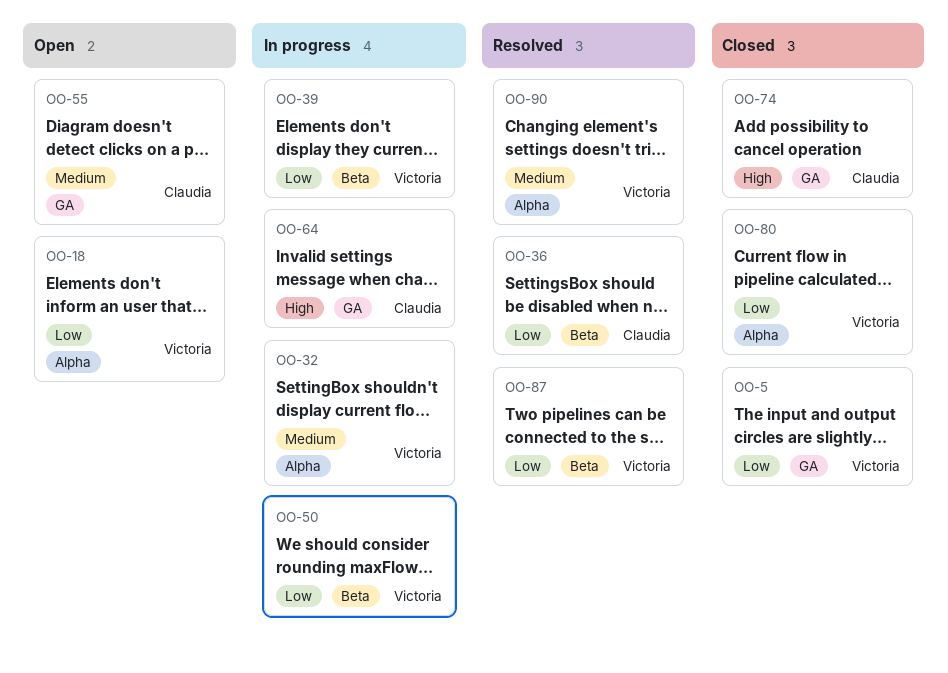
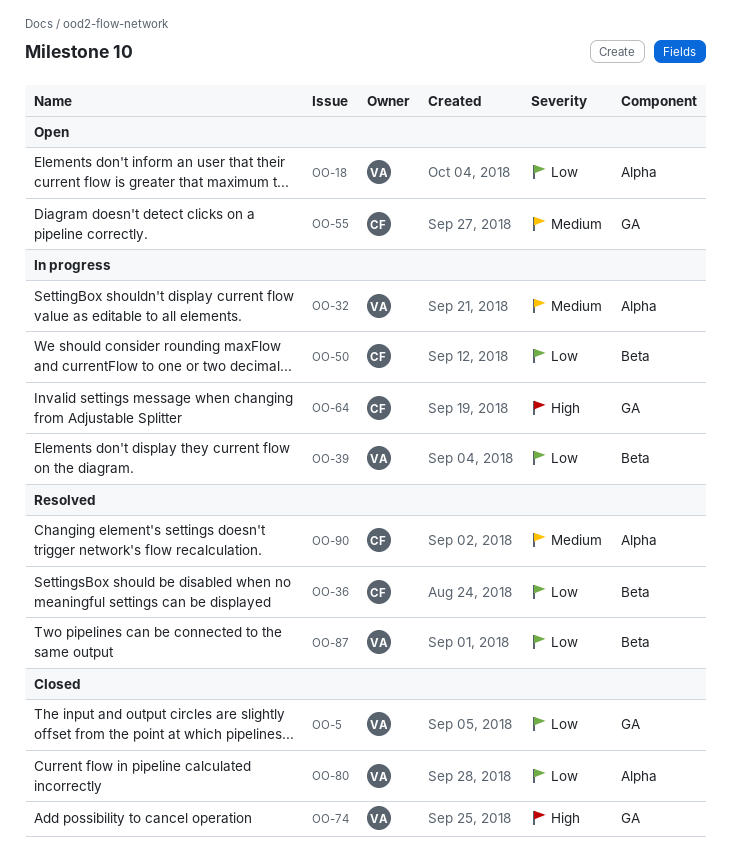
OO-50, owner: Victoria -> Claudia
OO-74, owner: Claudia -> Victoria
OO-90, owner: Victoria -> Claudia

